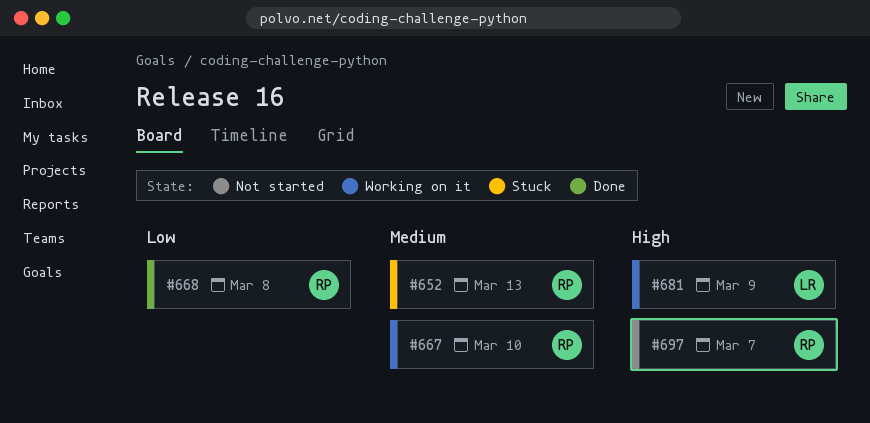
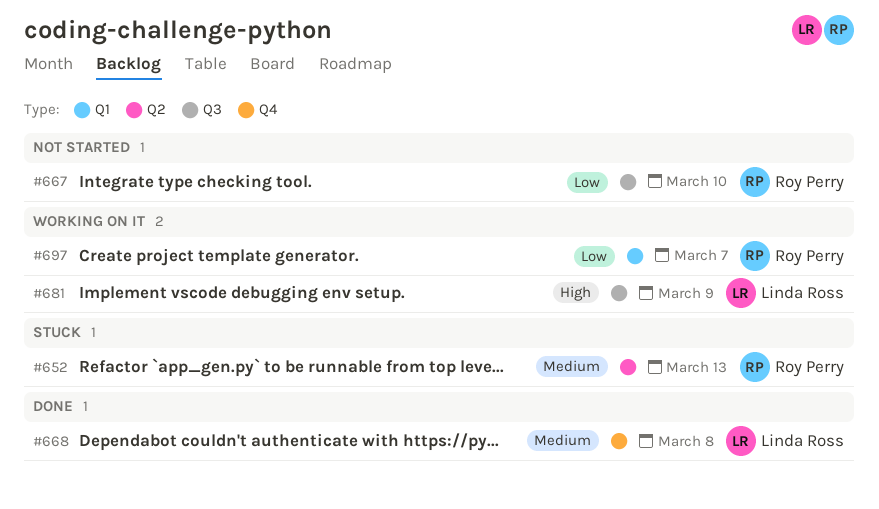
#667, status: Working on it -> Not started
#667, priority: Medium -> Low
#668, owner: Roy Perry -> Linda Ross
#668, priority: Low -> Medium
#697, status: Not started -> Working on it
#697, priority: High -> Low

